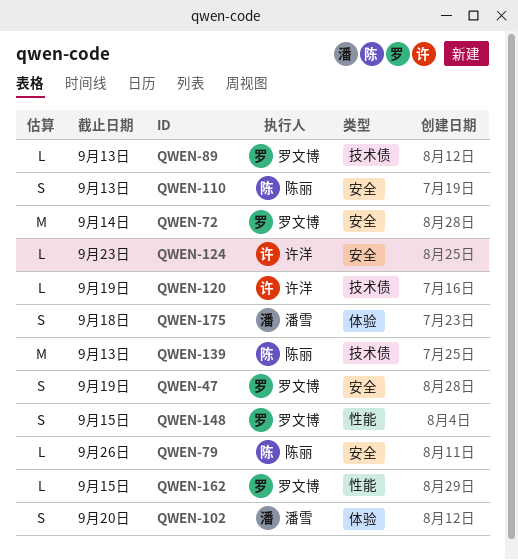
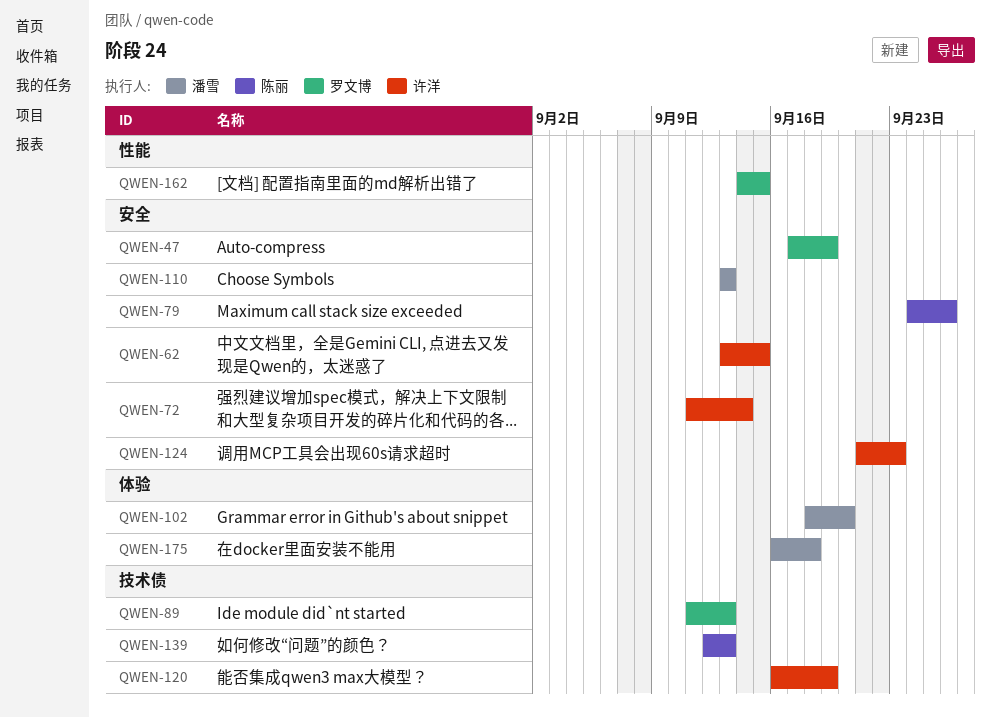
QWEN-62: none -> present
QWEN-72, owner: 罗文博 -> 许洋
QWEN-110, owner: 陈丽 -> 潘雪
QWEN-148: present -> none

